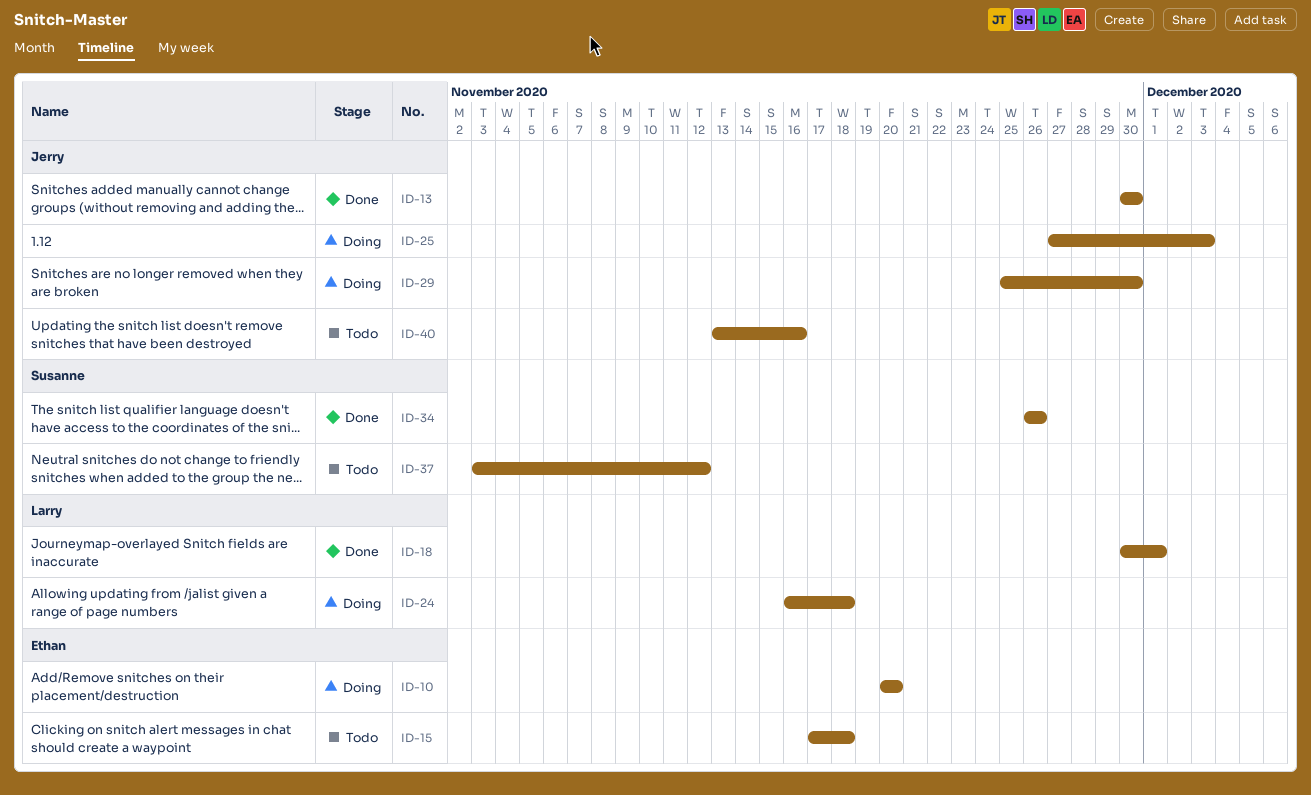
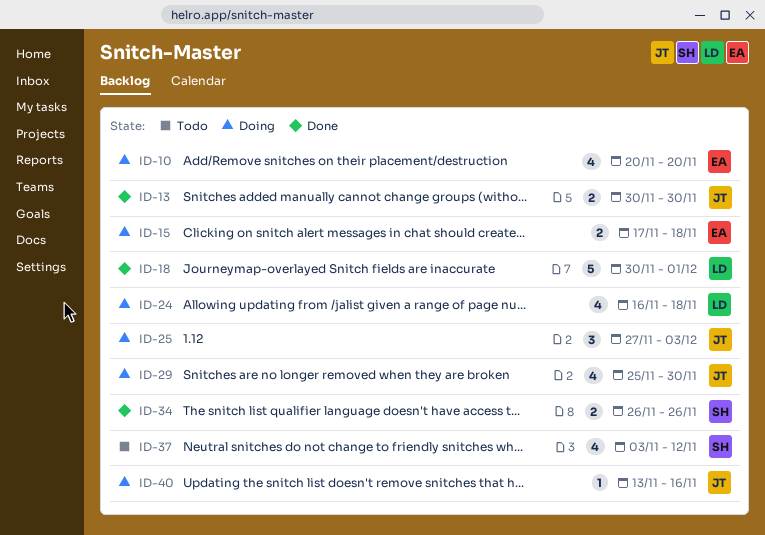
ID-15, status: Todo -> Doing
ID-40, status: Todo -> Doing

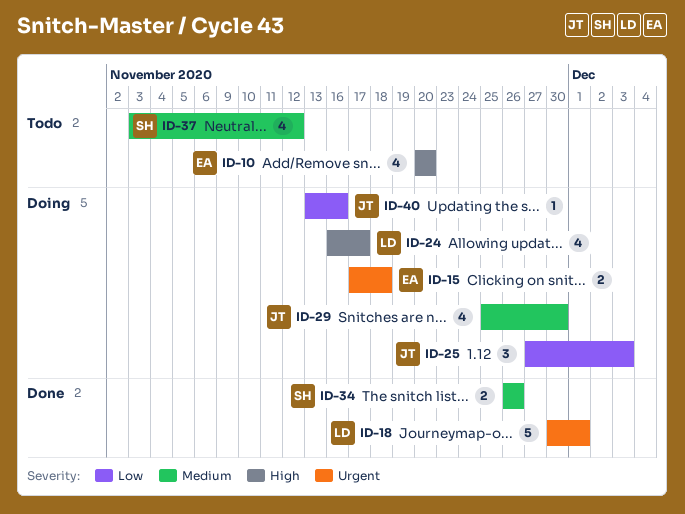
ID-10, status: Doing -> Todo
ID-13: present -> none
ID-24, due: Nov 18 -> Nov 17

